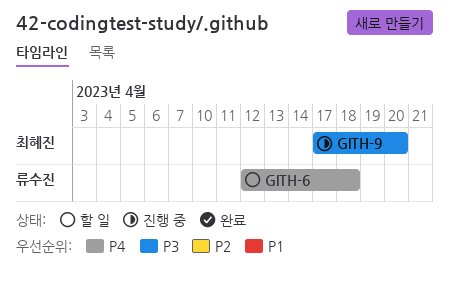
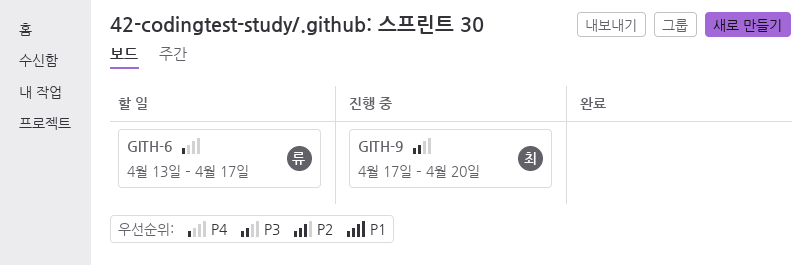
GITH-6, start: Apr 12 -> Apr 13
GITH-6, due: Apr 18 -> Apr 17

